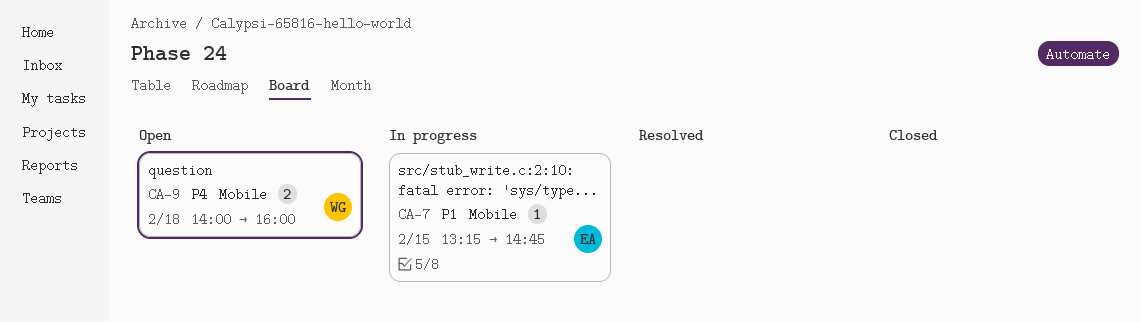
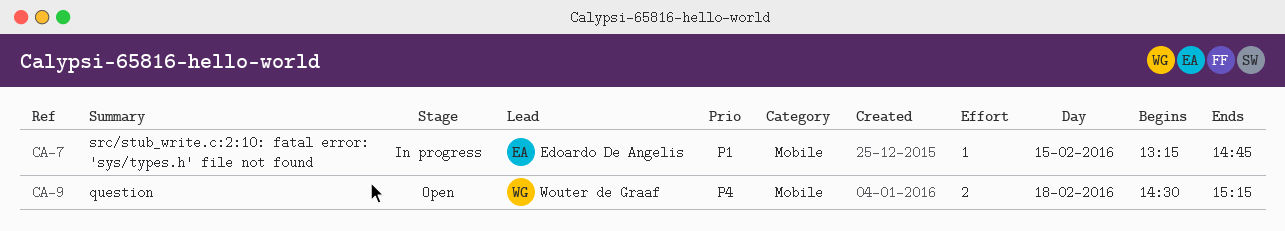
CA-9, begins: 14:00 -> 14:30
CA-9, ends: 16:00 -> 15:15

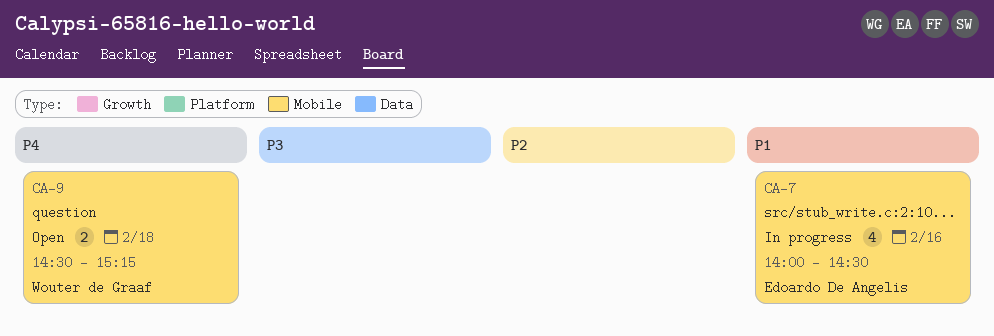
CA-7, estimate: 1 -> 4
CA-7, day: Feb 15 -> Feb 16
CA-7, begins: 13:15 -> 14:00
CA-7, ends: 14:45 -> 14:30

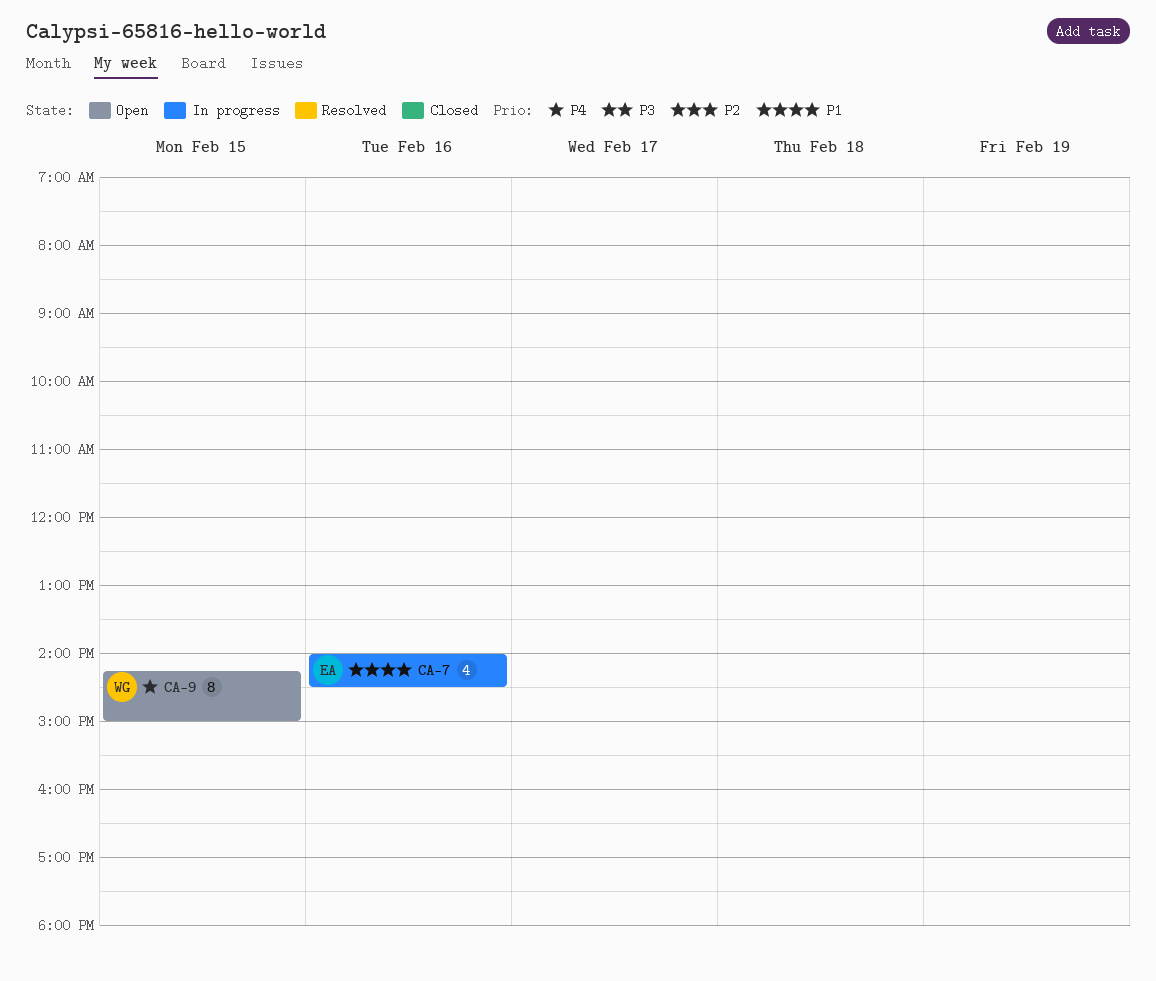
CA-9, estimate: 2 -> 8
CA-9, day: Feb 18 -> Feb 15
CA-9, begins: 14:30 -> 14:15
CA-9, ends: 15:15 -> 15:00

